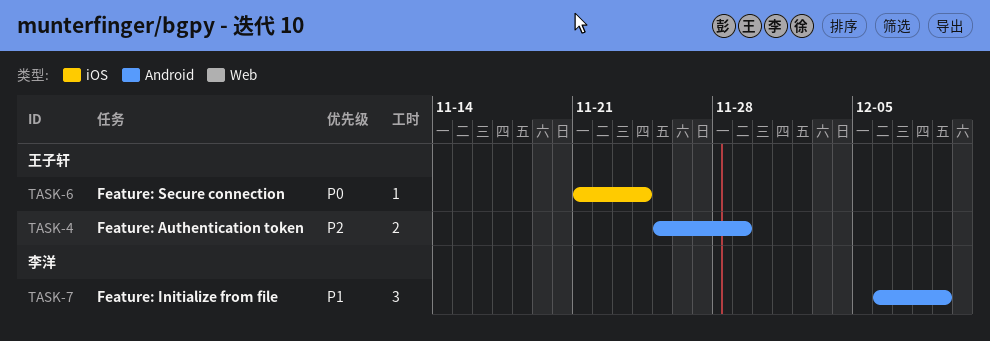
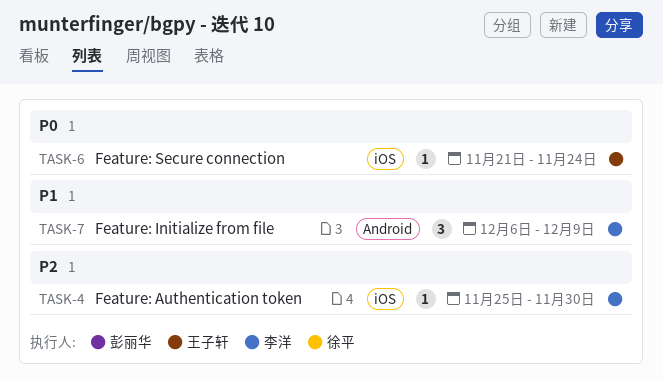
TASK-4, owner: 王子轩 -> 李洋
TASK-4, label: Android -> iOS
TASK-4, estimate: 2 -> 1
TASK-4, due: Nov 29 -> Nov 30

